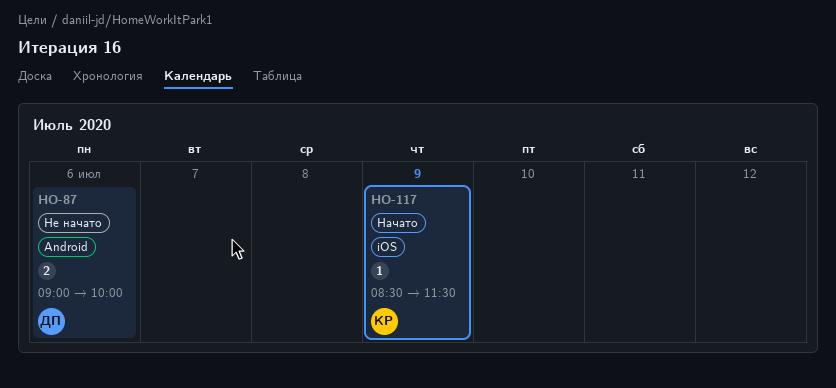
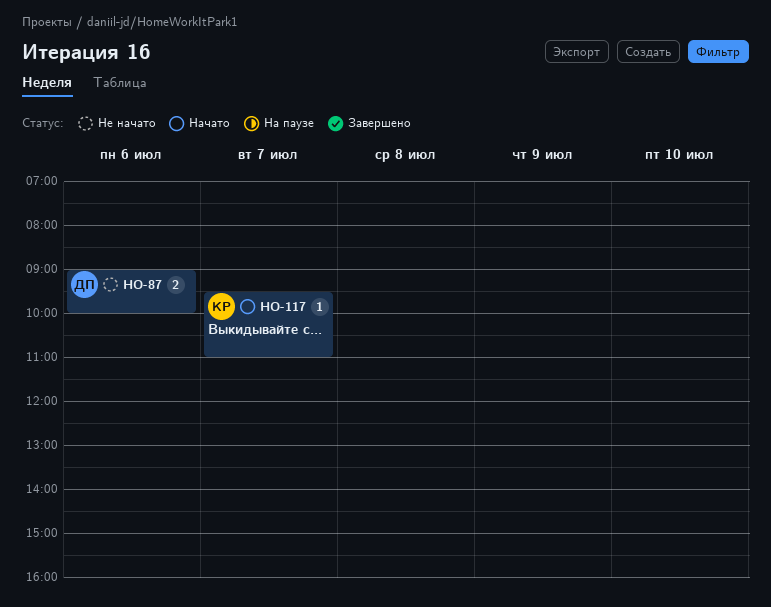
HO-117, day: Jul 9 -> Jul 7
HO-117, begins: 08:30 -> 09:30
HO-117, ends: 11:30 -> 11:00

